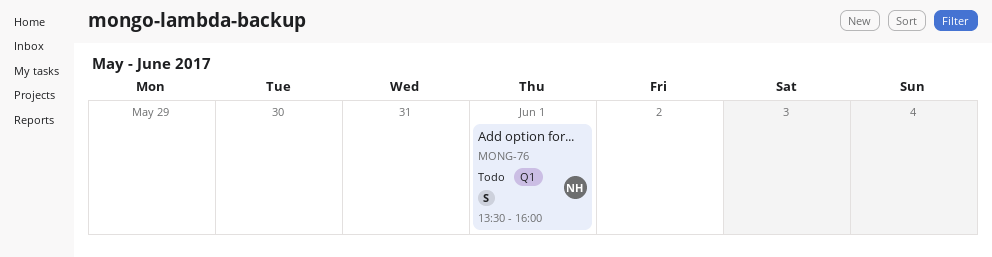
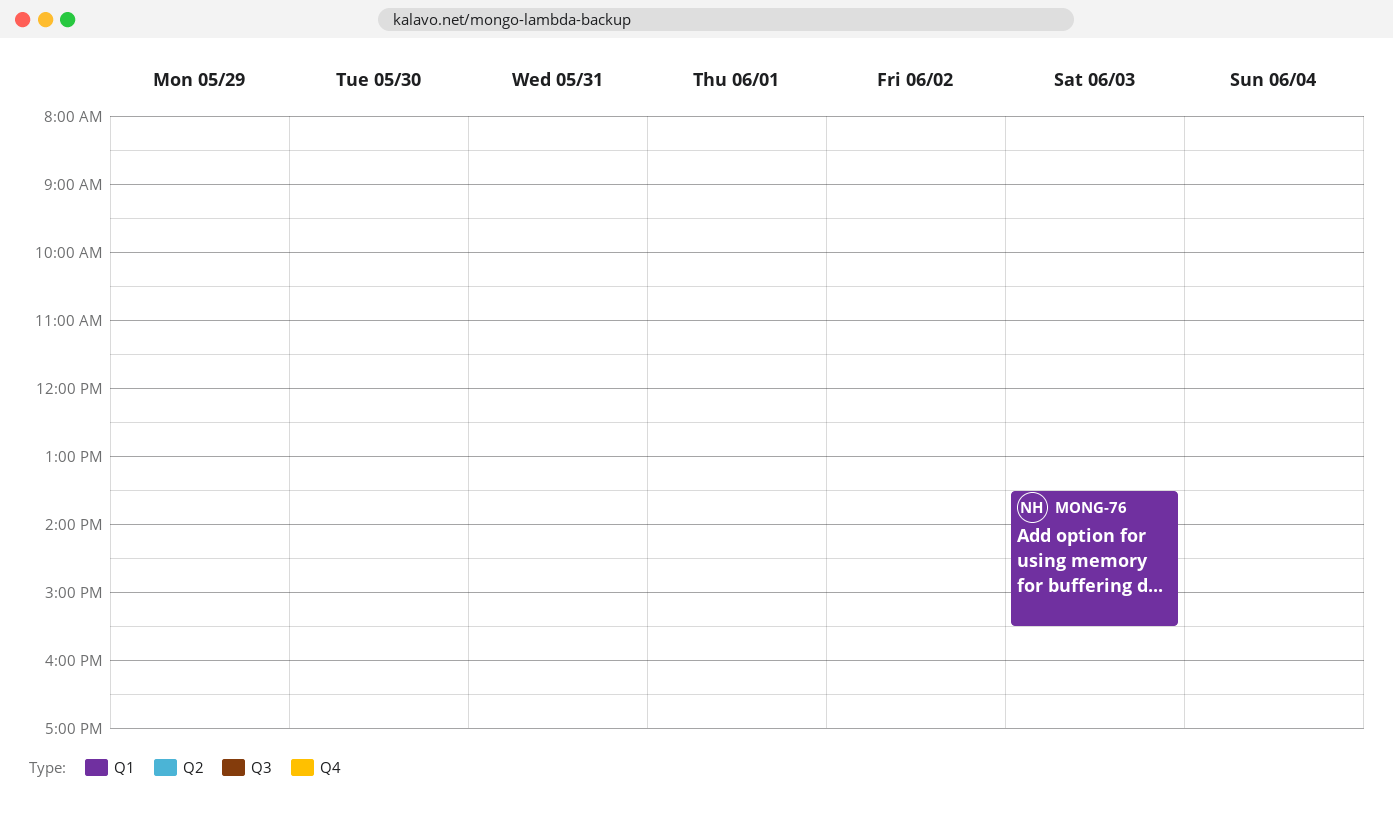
MONG-76, day: Jun 1 -> Jun 3
MONG-76, ends: 16:00 -> 15:30

